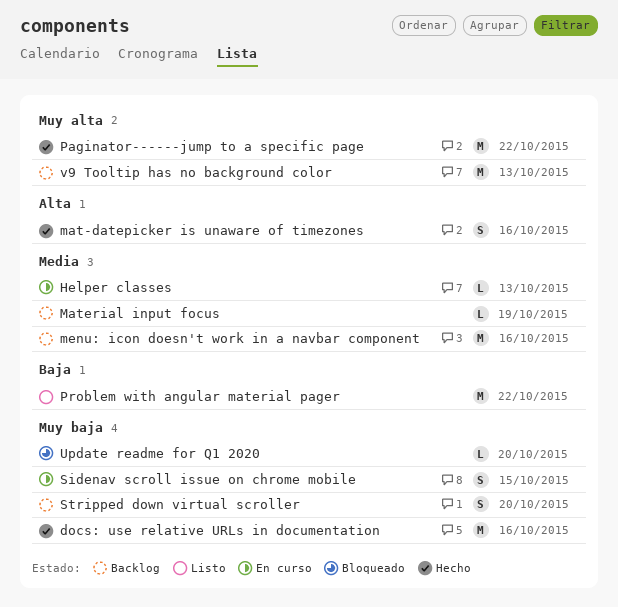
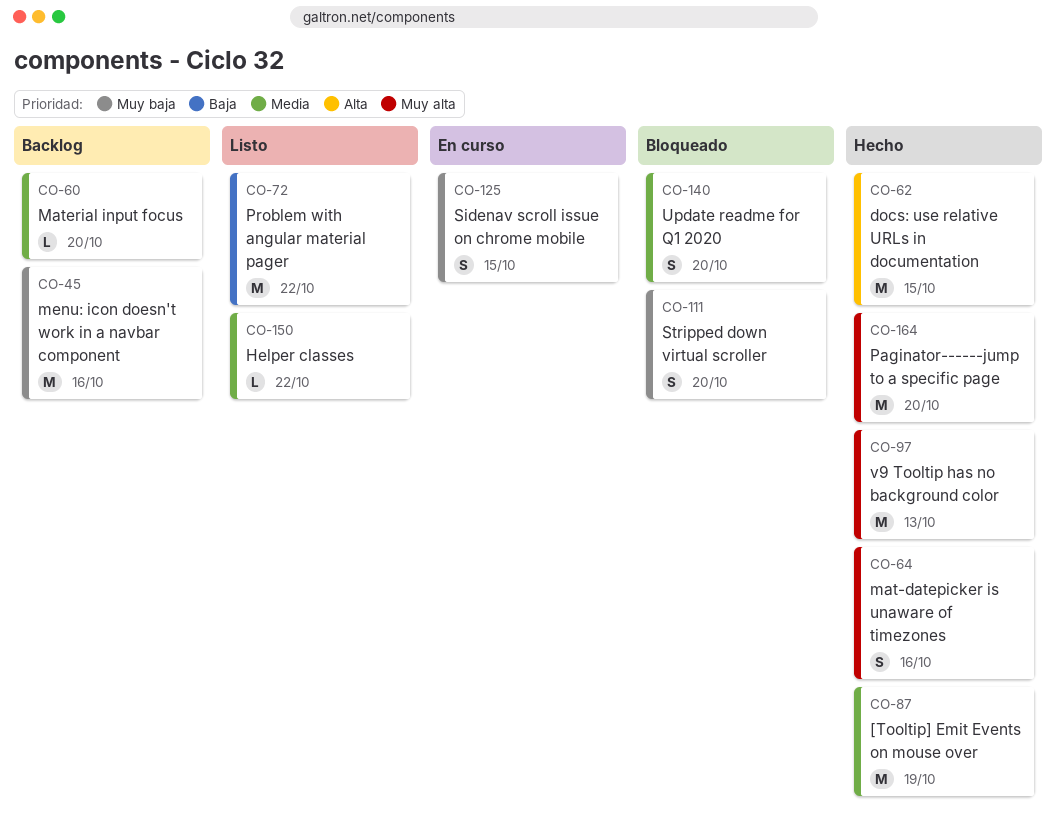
[Tooltip] Emit Events on mouse over: none -> present
docs: use relative URLs in documentation, priority: Muy baja -> Alta
docs: use relative URLs in documentation, due: Oct 16 -> Oct 15
Helper classes, status: En curso -> Listo
Helper classes, due: Oct 13 -> Oct 22
mat-datepicker is unaware of timezones, priority: Alta -> Muy alta
Material input focus, due: Oct 19 -> Oct 20
menu: icon doesn't work in a navbar component, priority: Media -> Muy baja
Paginator------jump to a specific page, due: Oct 22 -> Oct 20
Stripped down virtual scroller, status: Backlog -> Bloqueado
Update readme for Q1 2020, priority: Muy baja -> Media
Update readme for Q1 2020, estimate: L -> S
v9 Tooltip has no background color, status: Backlog -> Hecho

